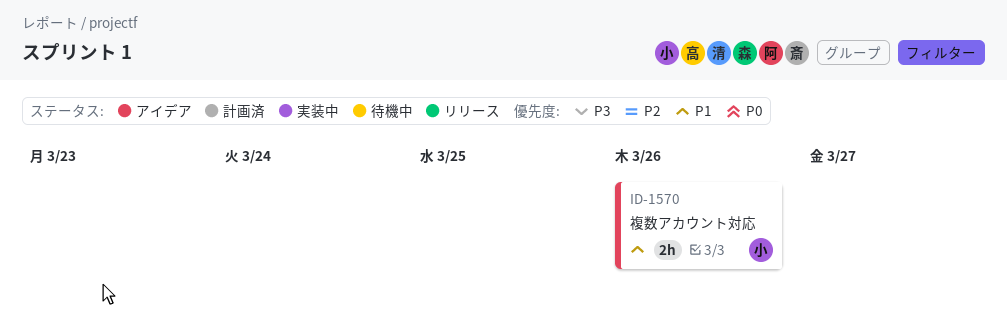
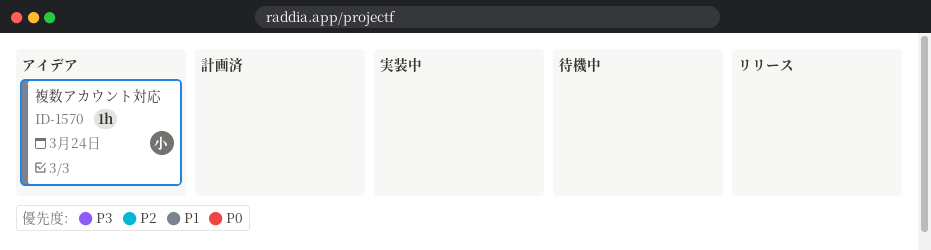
ID-1570, estimate: 2h -> 1h
ID-1570, due: Mar 26 -> Mar 24

